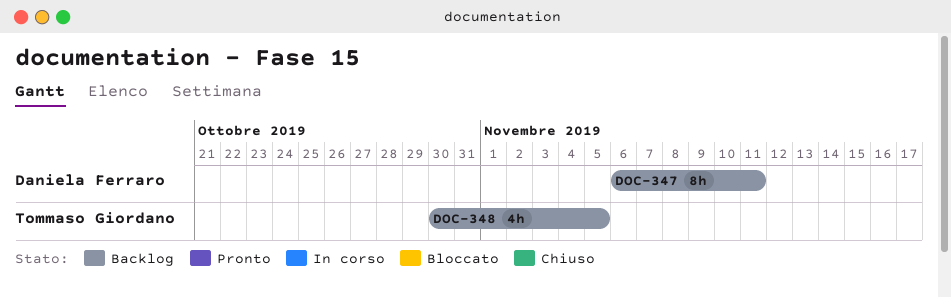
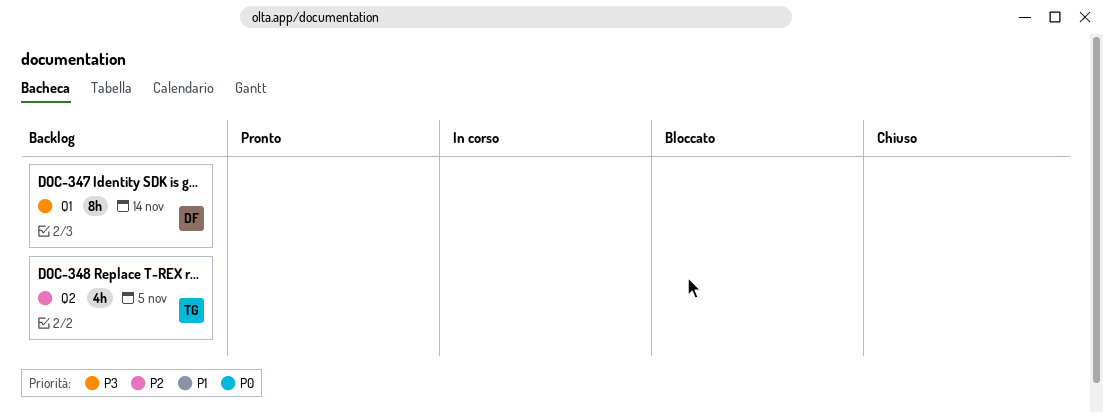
DOC-347, due: Nov 11 -> Nov 14

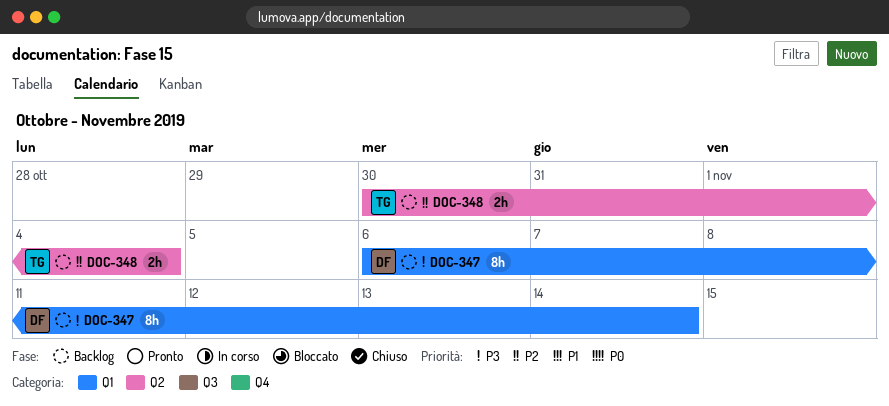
DOC-348, estimate: 4h -> 2h
DOC-348, due: Nov 5 -> Nov 4

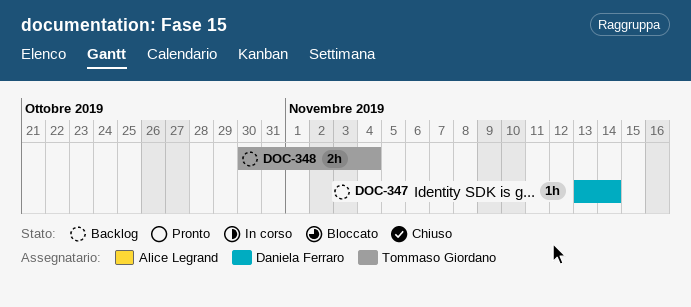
DOC-347, estimate: 8h -> 1h
DOC-347, start: Nov 6 -> Nov 13

